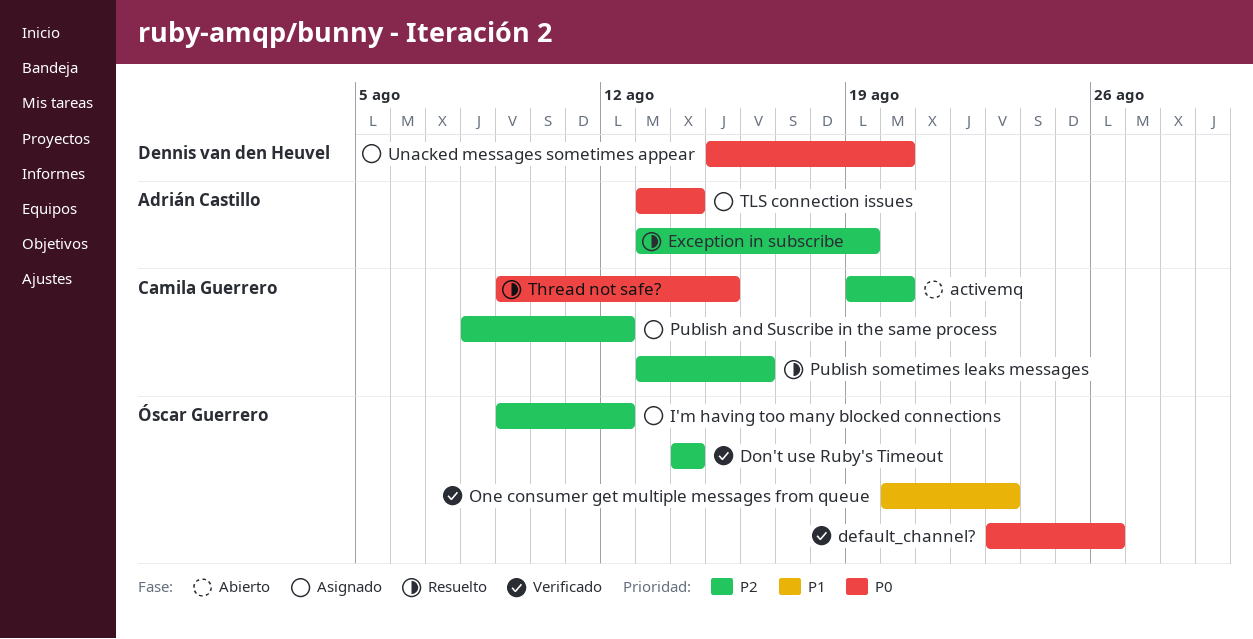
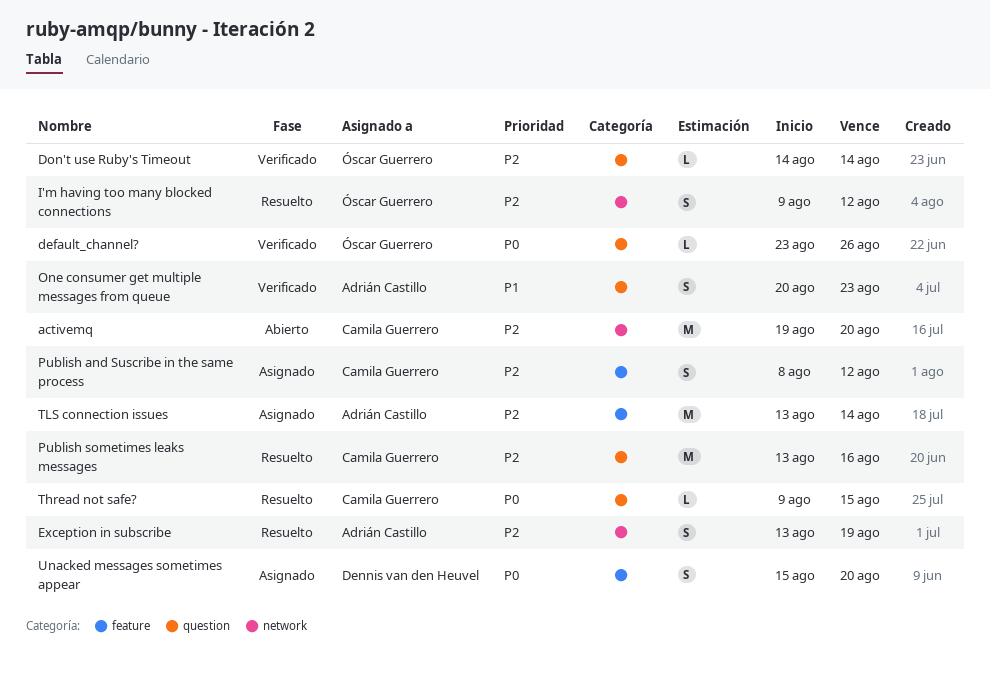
I'm having too many blocked connections, status: Asignado -> Resuelto
One consumer get multiple messages from queue, owner: Óscar Guerrero -> Adrián Castillo
TLS connection issues, priority: P0 -> P2

